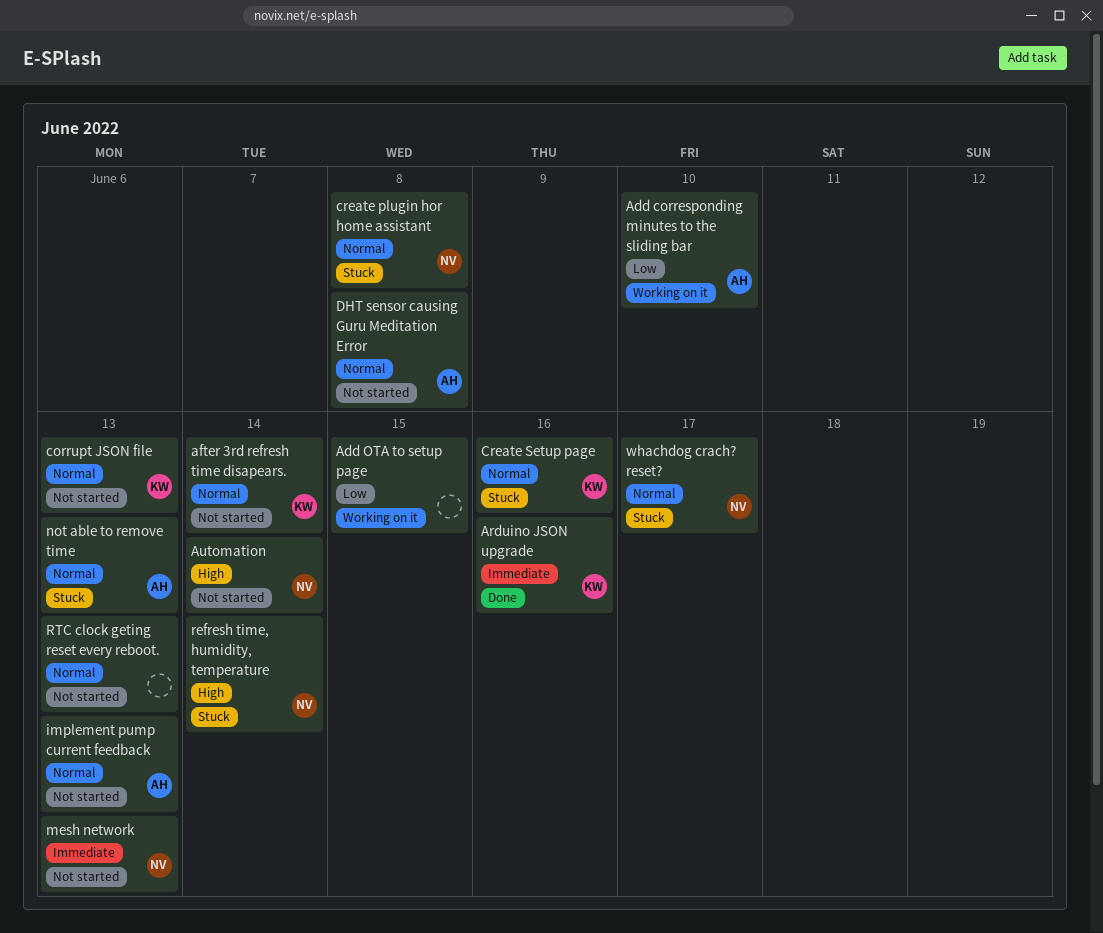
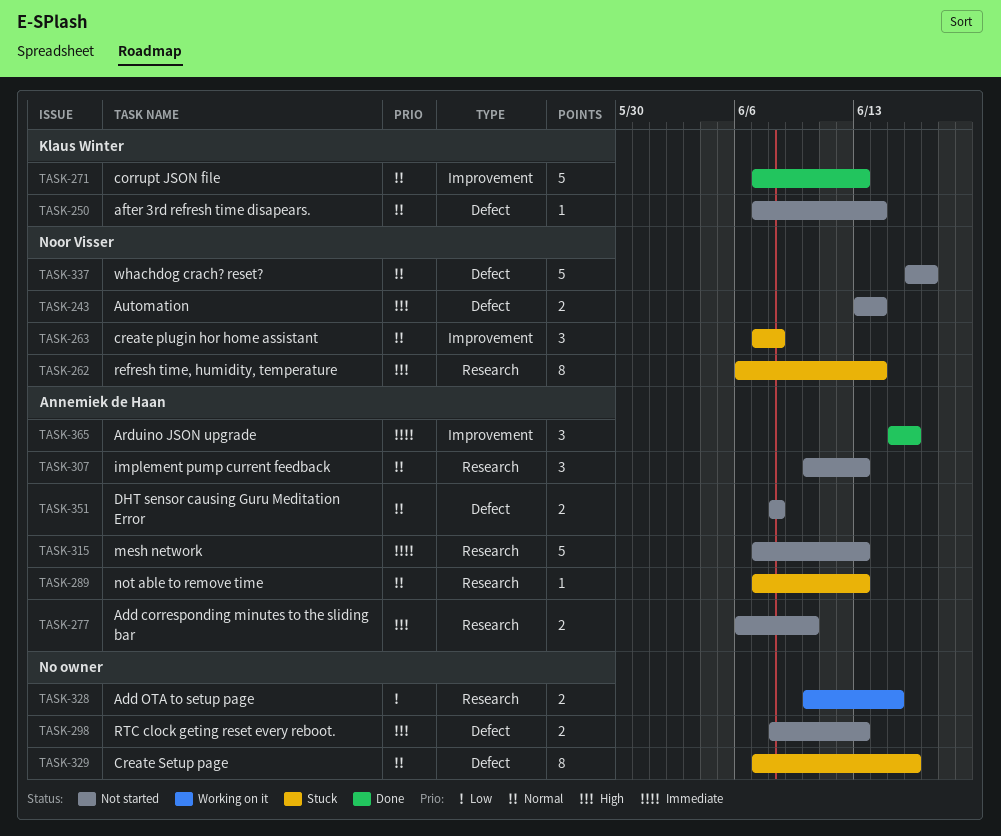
Add corresponding minutes to the sliding bar, status: Working on it -> Not started
Add corresponding minutes to the sliding bar, priority: Low -> High
Arduino JSON upgrade, owner: Klaus Winter -> Annemiek de Haan
corrupt JSON file, status: Not started -> Done
Create Setup page, owner: Klaus Winter -> none
mesh network, owner: Noor Visser -> Annemiek de Haan
RTC clock geting reset every reboot., priority: Normal -> High
whachdog crach? reset?, status: Stuck -> Not started

